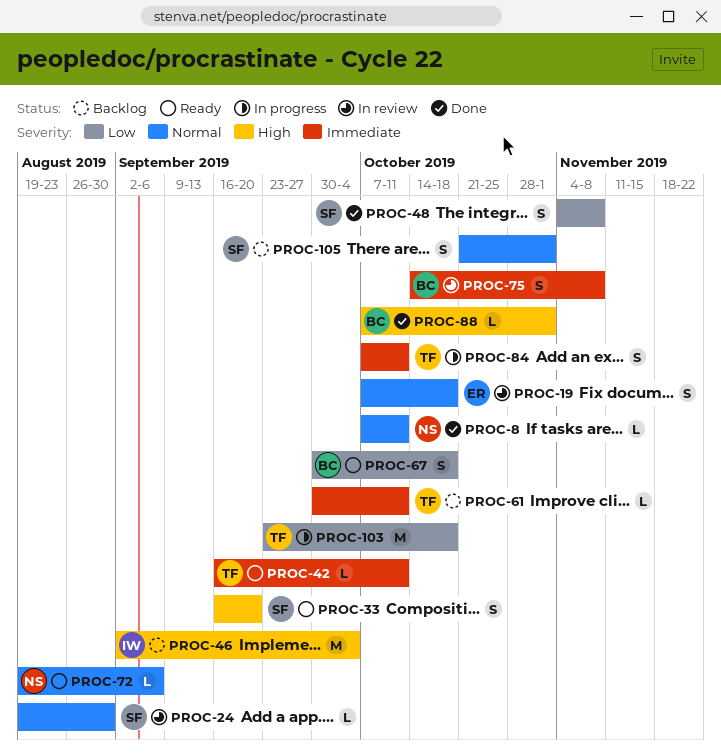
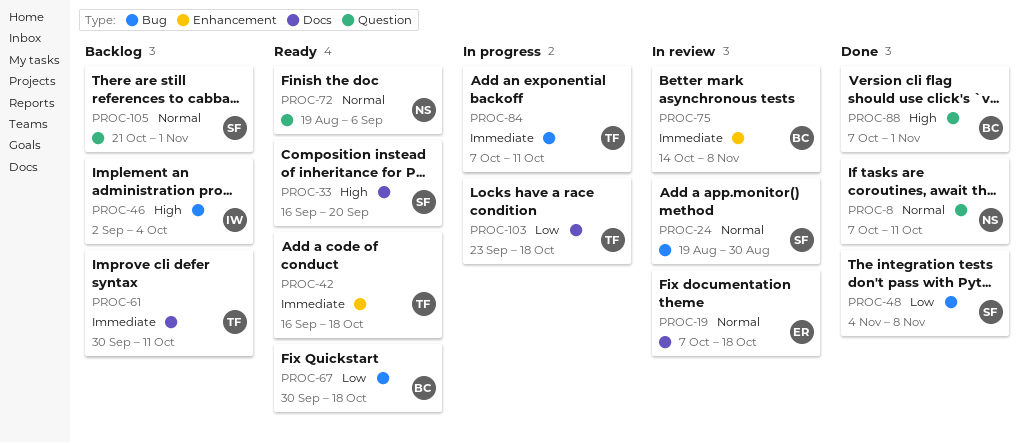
PROC-42, due: Oct 11 -> Oct 18

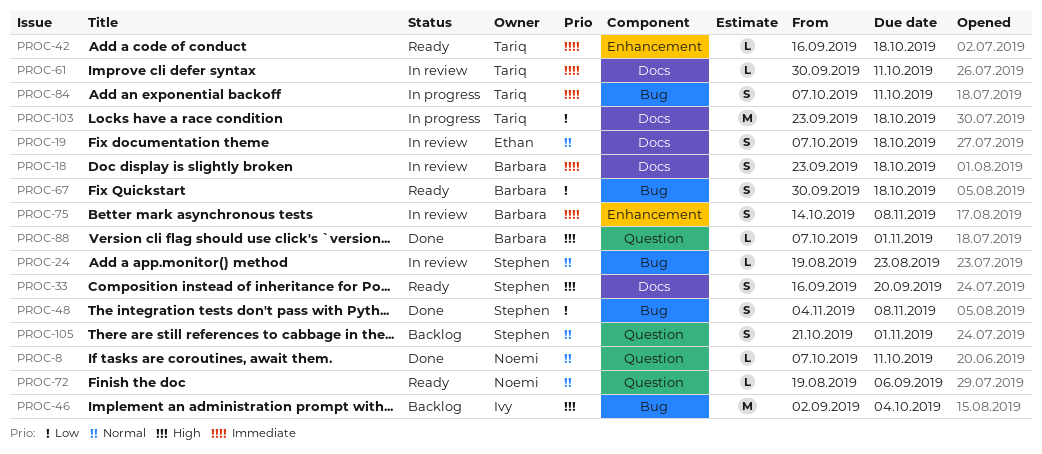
PROC-18: none -> present
PROC-24, due: Aug 30 -> Aug 23
PROC-61, status: Backlog -> In review

